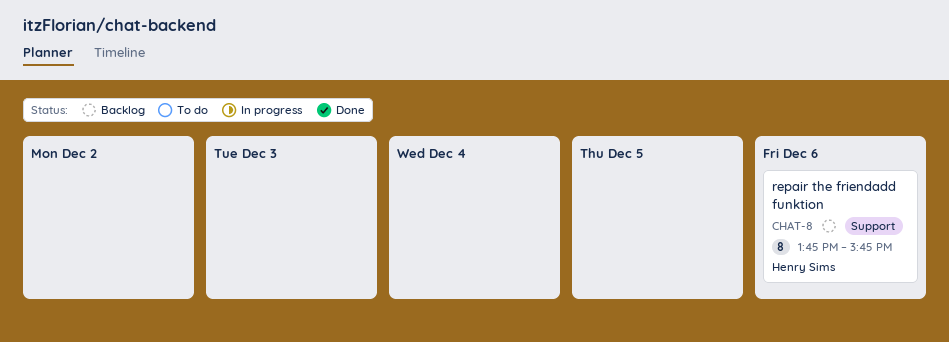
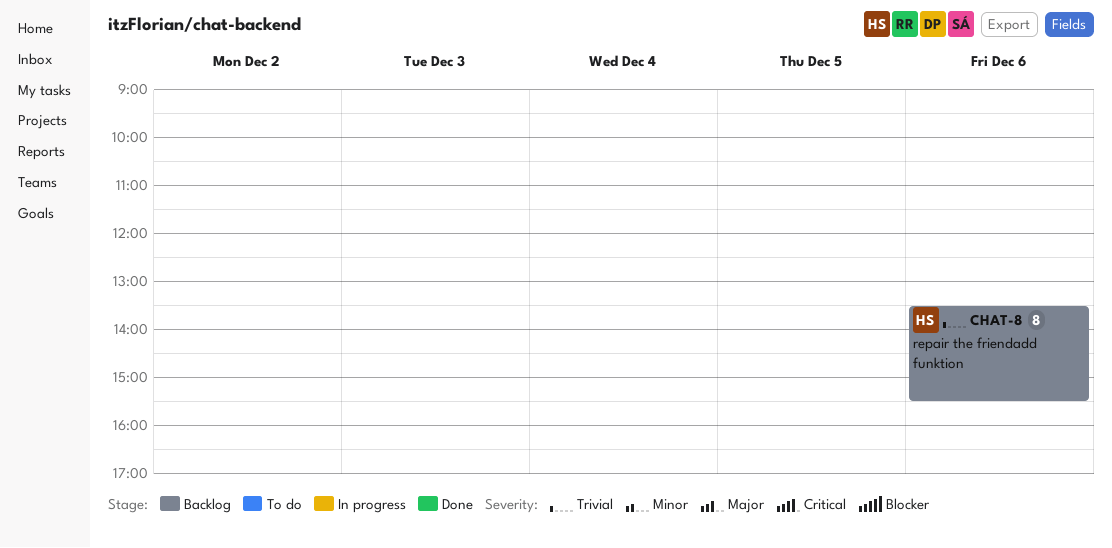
CHAT-8, begins: 13:45 -> 13:30
CHAT-8, ends: 15:45 -> 15:30

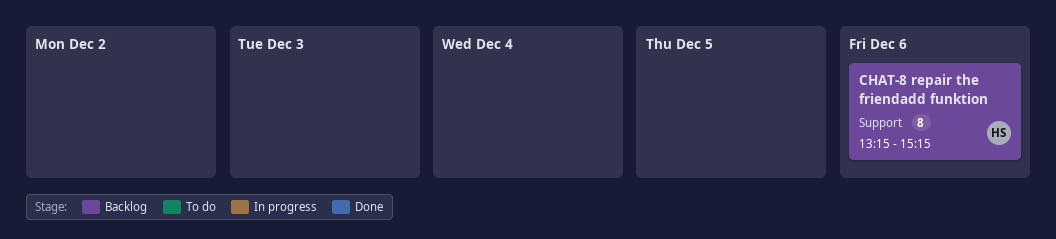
CHAT-8, begins: 13:30 -> 13:15
CHAT-8, ends: 15:30 -> 15:15

